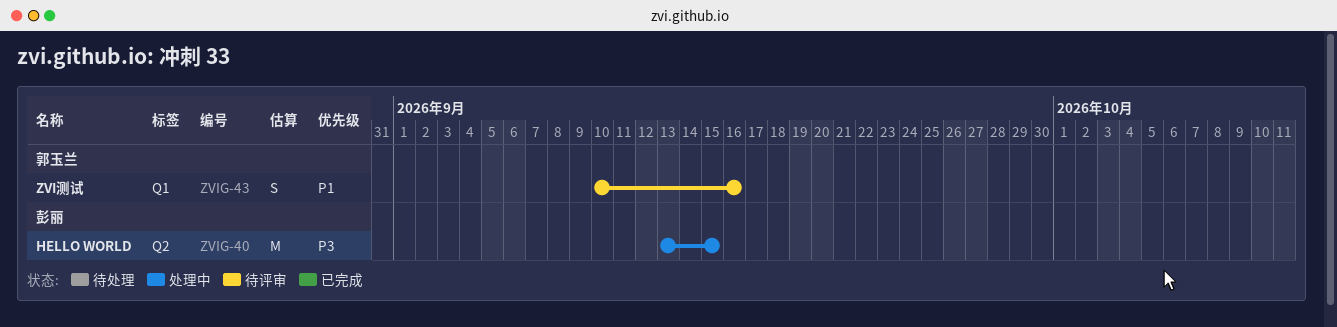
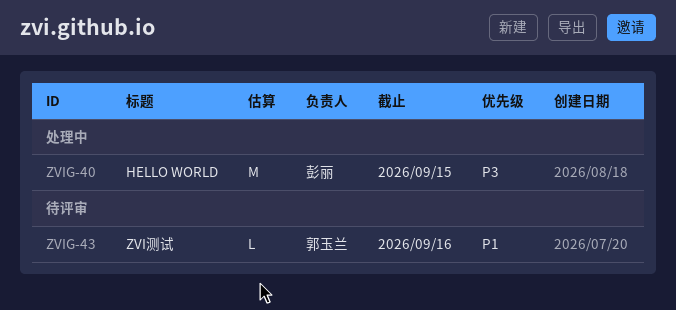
ZVIG-43, estimate: S -> L

